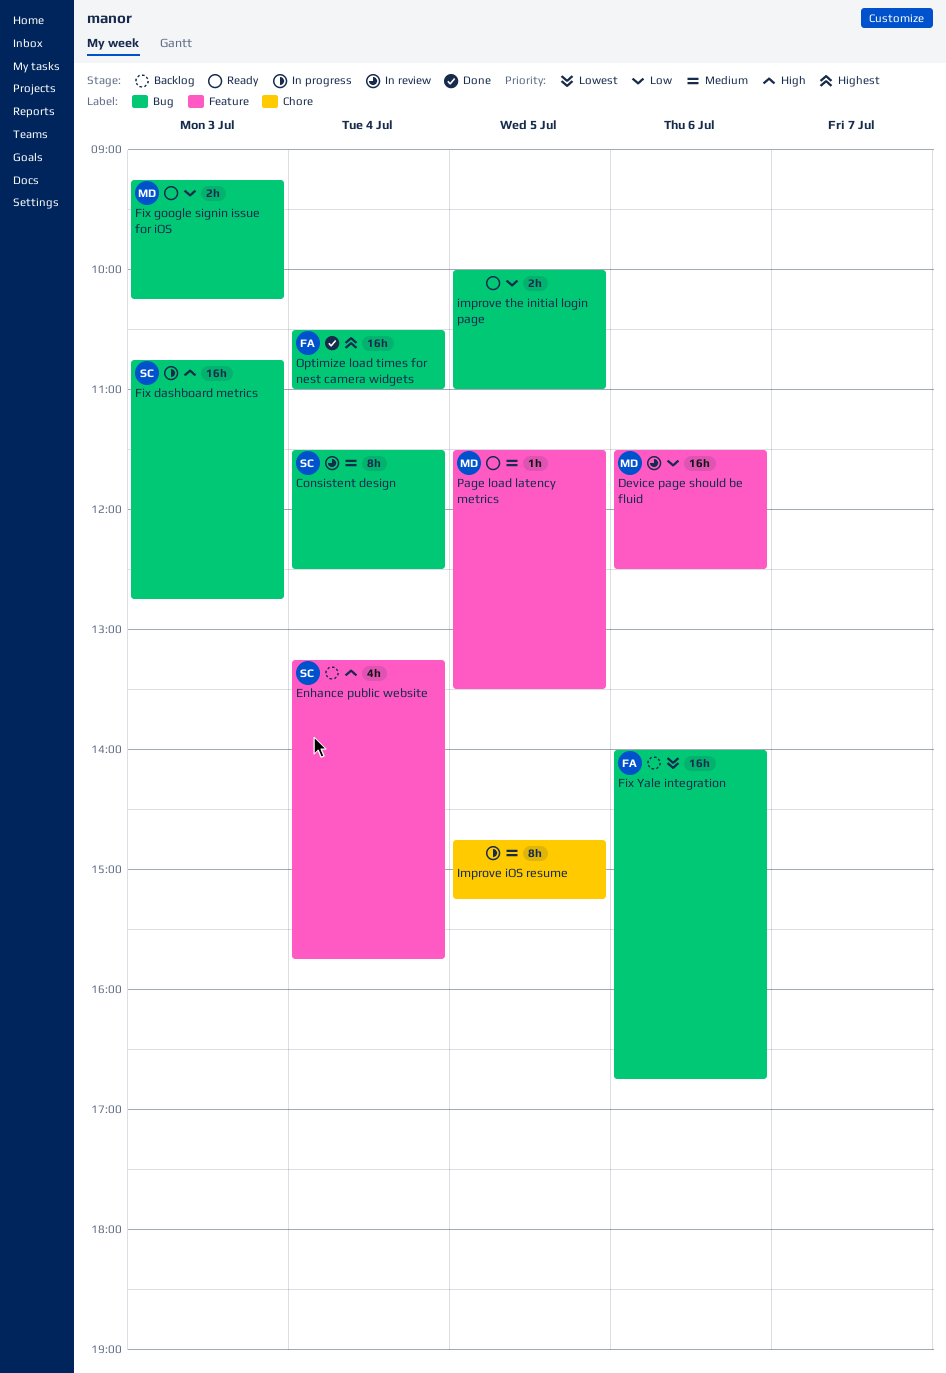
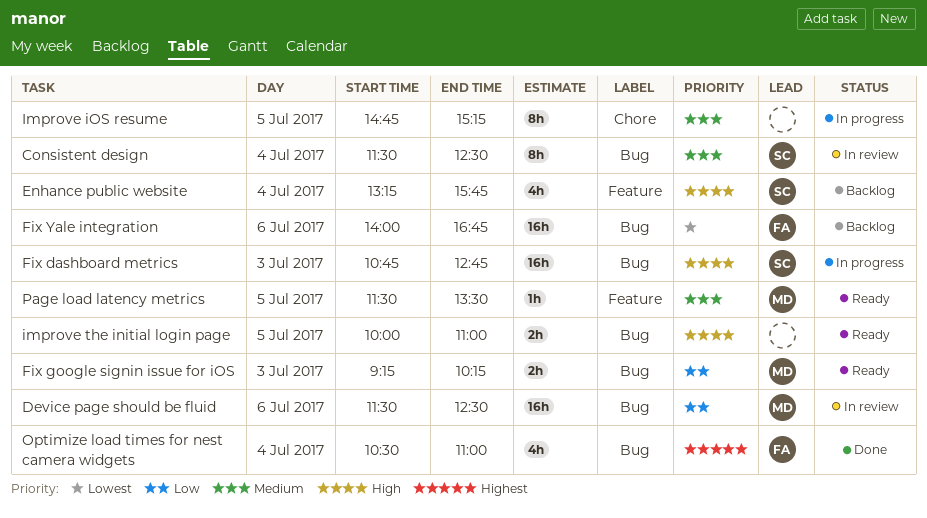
Device page should be fluid, label: Feature -> Bug
improve the initial login page, priority: Low -> High
Optimize load times for nest camera widgets, estimate: 16h -> 4h

